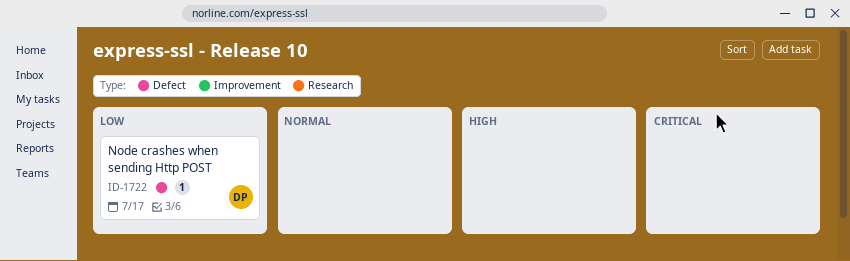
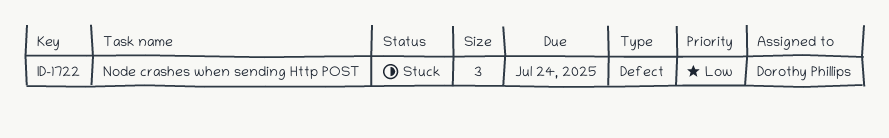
ID-1722, estimate: 1 -> 3
ID-1722, due: Jul 17 -> Jul 24

